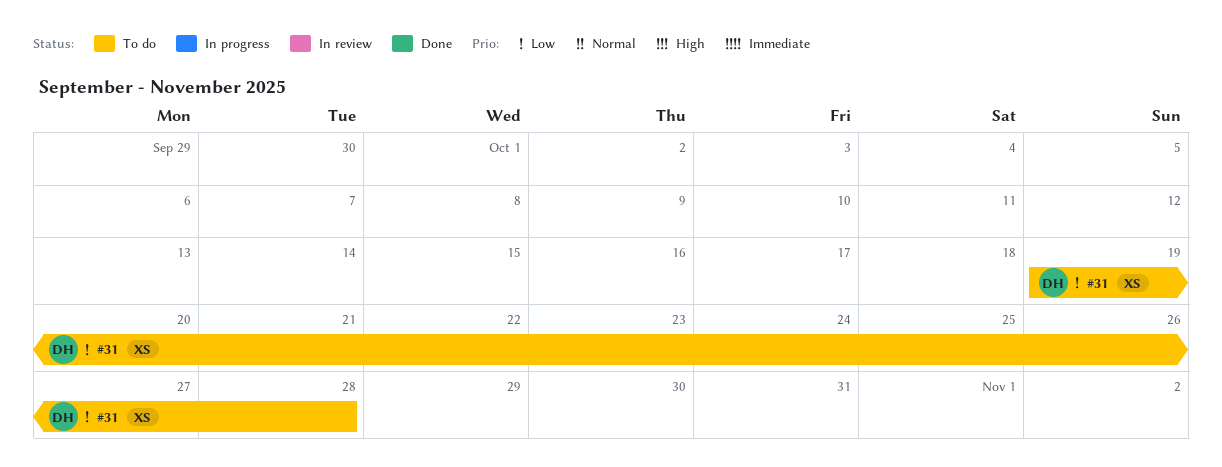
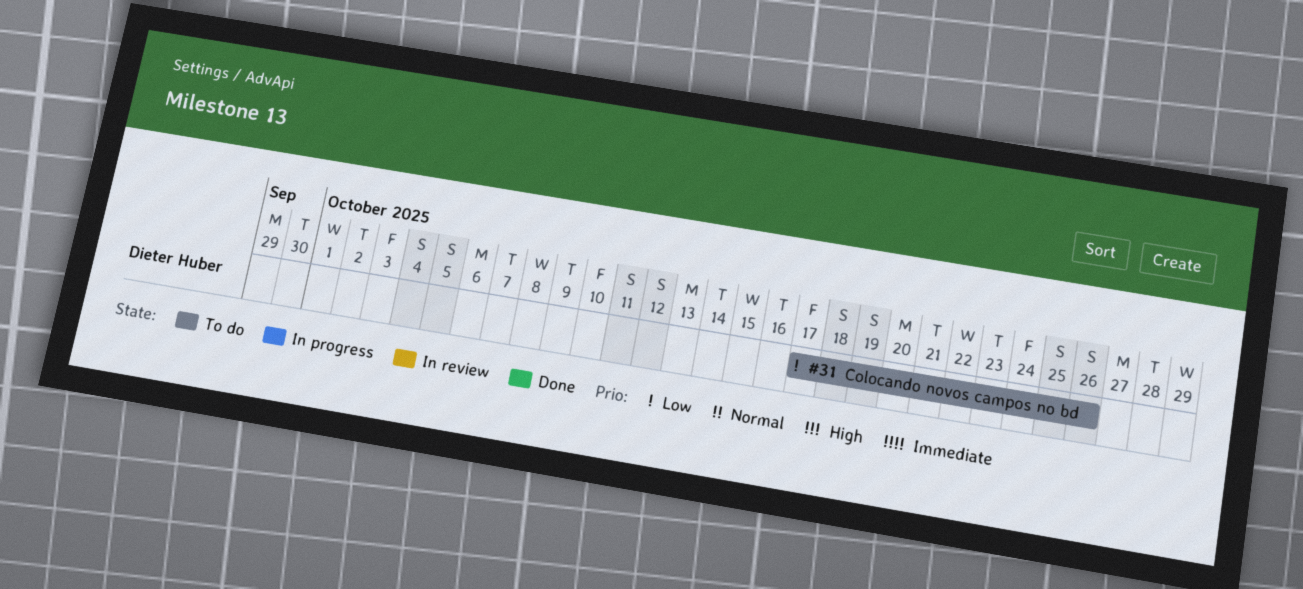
#31, start: Oct 19 -> Oct 17
#31, due: Oct 28 -> Oct 26

